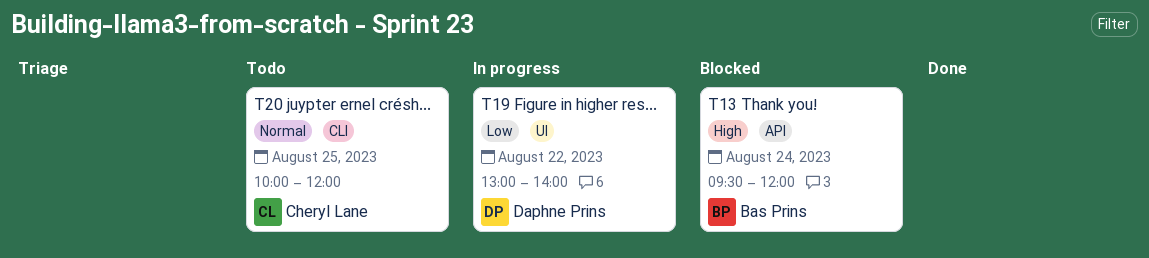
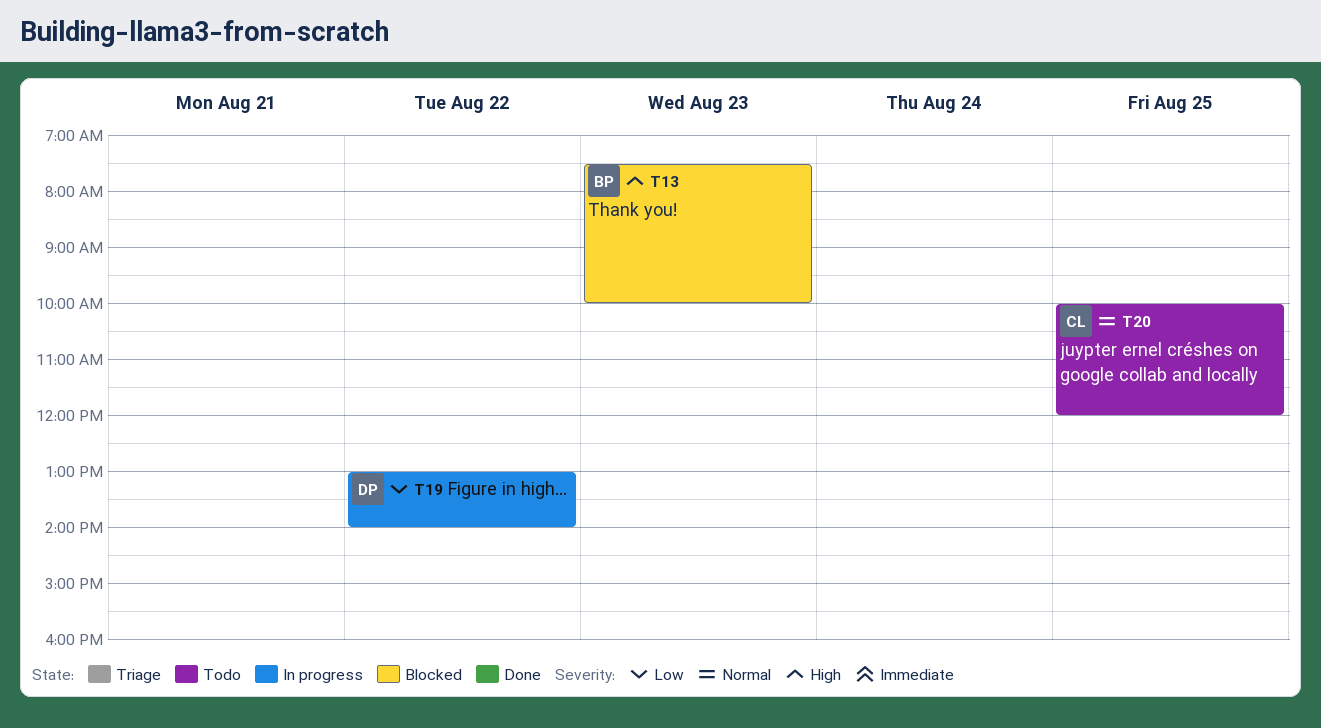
T13, day: Aug 24 -> Aug 23
T13, begins: 09:30 -> 07:30
T13, ends: 12:00 -> 10:00

